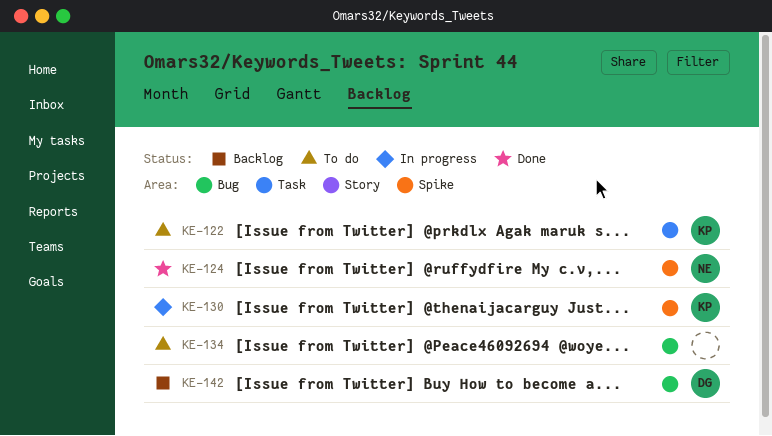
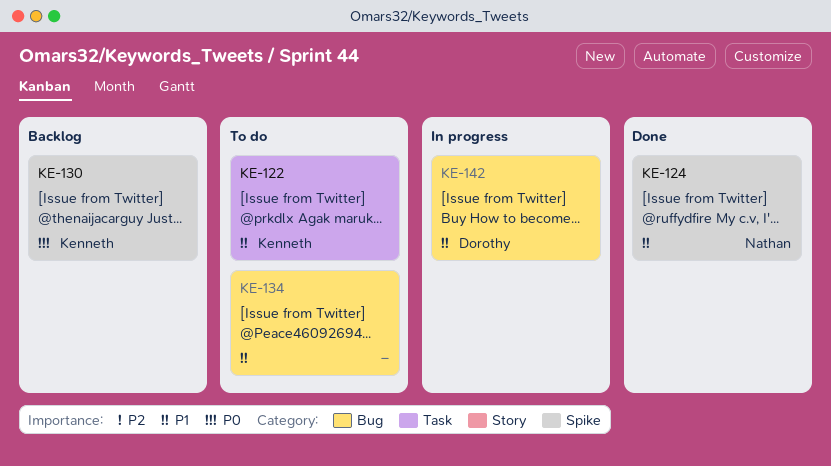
KE-130, status: In progress -> Backlog
KE-142, status: Backlog -> In progress

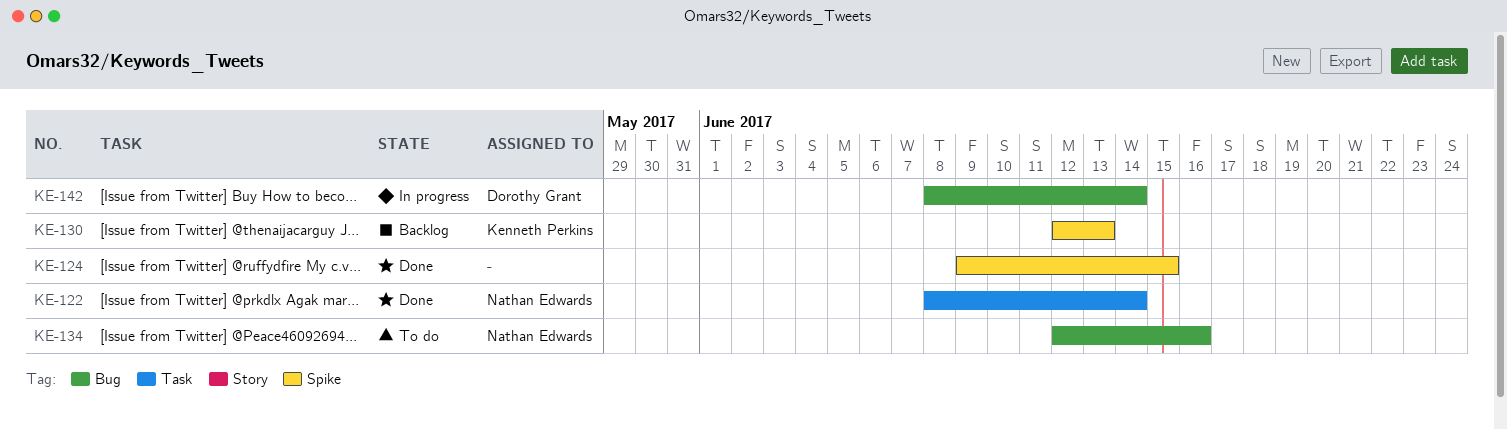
KE-122, status: To do -> Done
KE-122, owner: Kenneth Perkins -> Nathan Edwards
KE-124, owner: Nathan Edwards -> none
KE-134, owner: none -> Nathan Edwards

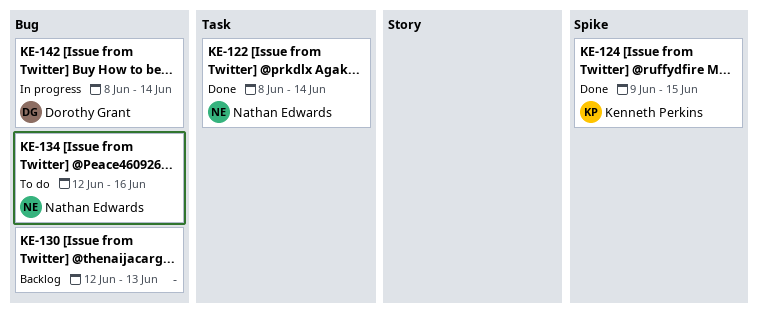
KE-124, owner: none -> Kenneth Perkins
KE-130, owner: Kenneth Perkins -> none
KE-130, label: Spike -> Bug

